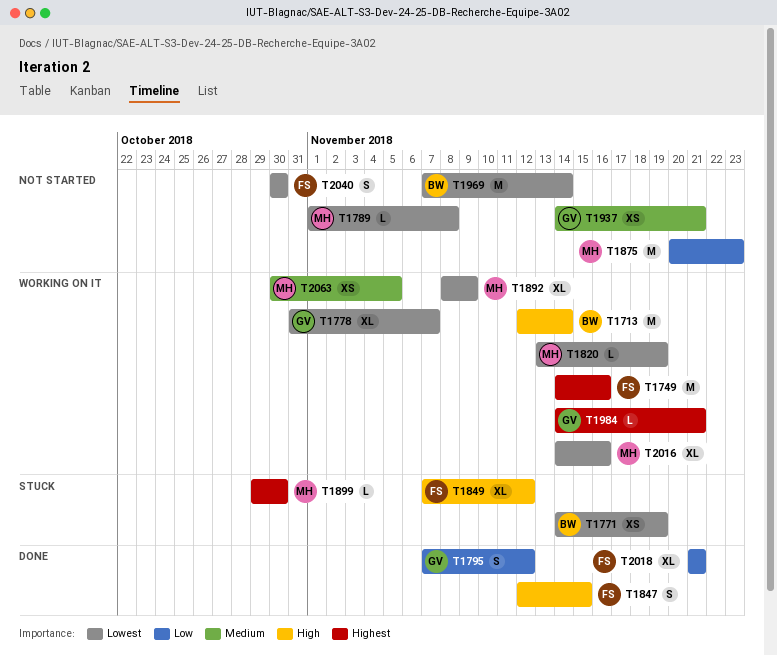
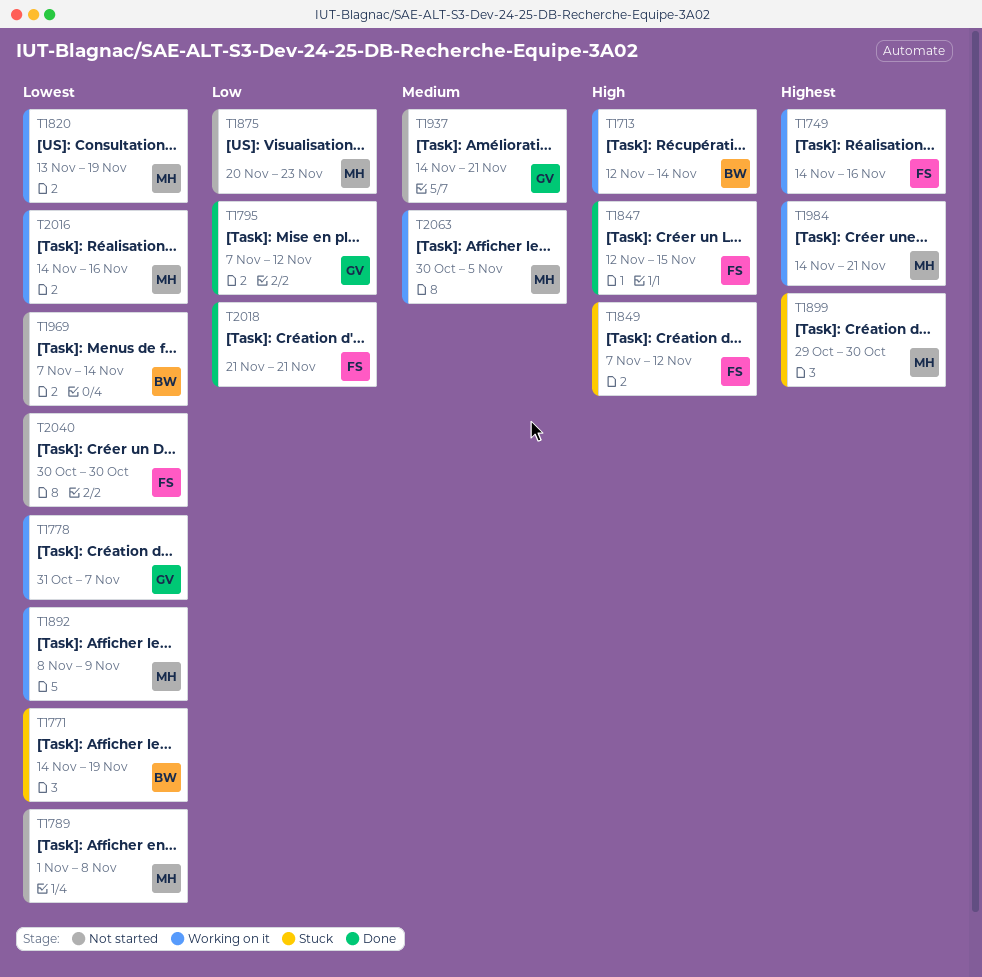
T1984, owner: GV -> MH

